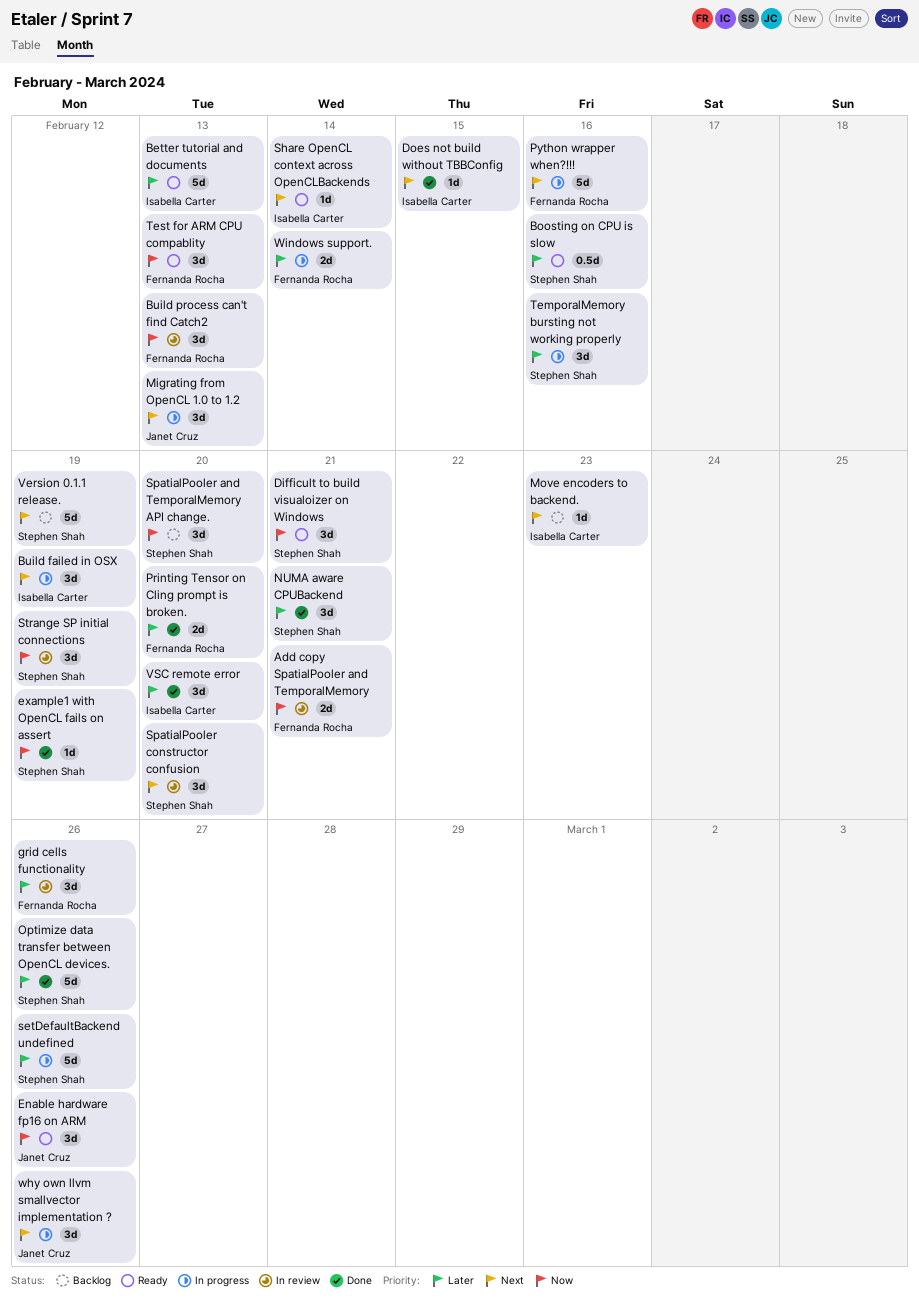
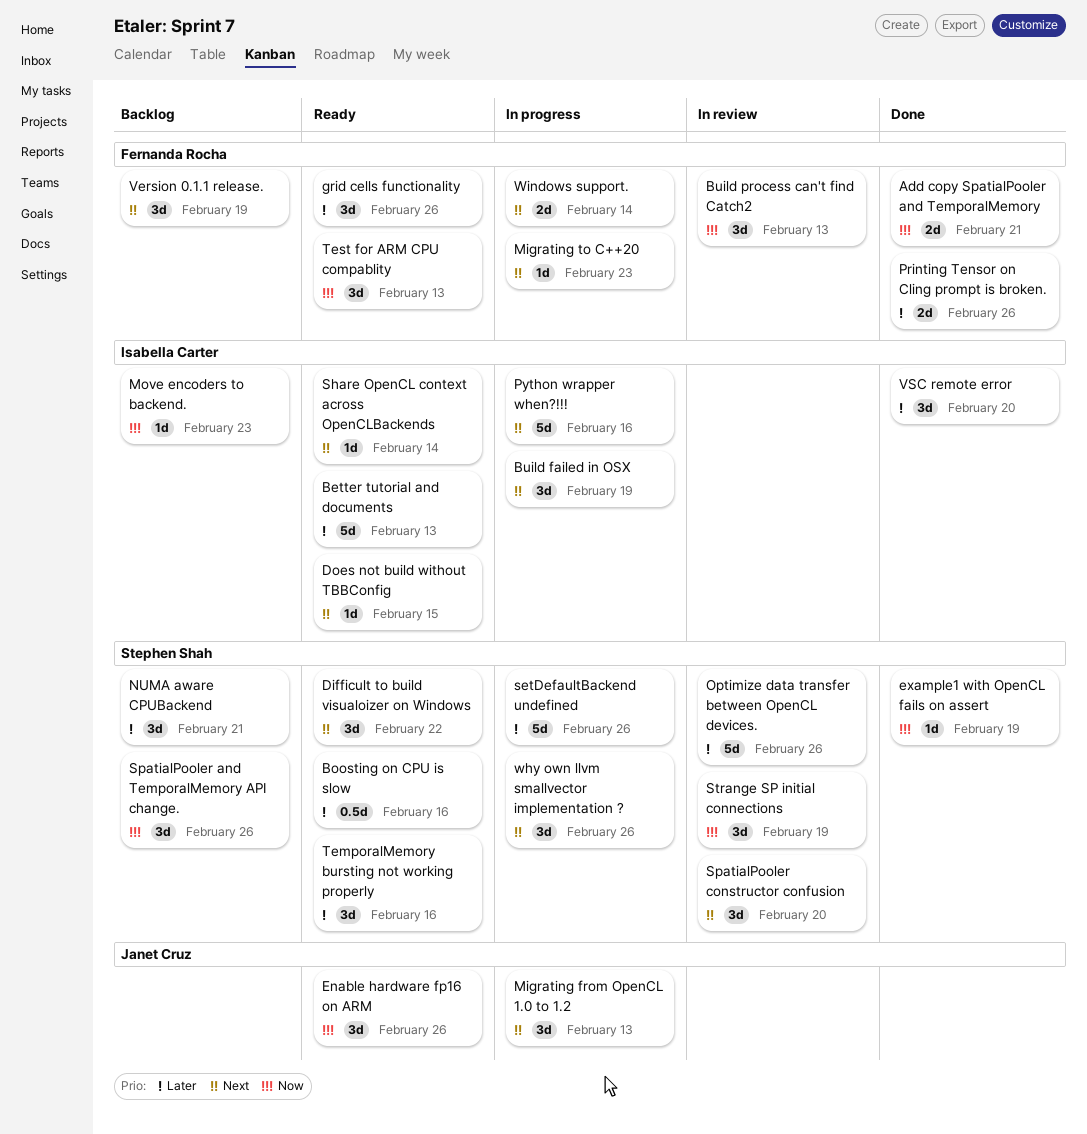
Add copy SpatialPooler and TemporalMemory, status: In review -> Done
Difficult to build visualoizer on Windows, priority: Now -> Next
Difficult to build visualoizer on Windows, due: Feb 21 -> Feb 22
Does not build without TBBConfig, status: Done -> Ready
grid cells functionality, status: In review -> Ready
Migrating to C++20: none -> present
Move encoders to backend., priority: Next -> Now
NUMA aware CPUBackend, status: Done -> Backlog
Optimize data transfer between OpenCL devices., status: Done -> In review
Printing Tensor on Cling prompt is broken., due: Feb 20 -> Feb 26
Python wrapper when?!!!, owner: Fernanda Rocha -> Isabella Carter
SpatialPooler and TemporalMemory API change., due: Feb 20 -> Feb 26
TemporalMemory bursting not working properly, status: In progress -> Ready
Version 0.1.1 release., owner: Stephen Shah -> Fernanda Rocha
Version 0.1.1 release., estimate: 5d -> 3d
why own llvm smallvector implementation ?, owner: Janet Cruz -> Stephen Shah
Windows support., priority: Later -> Next

